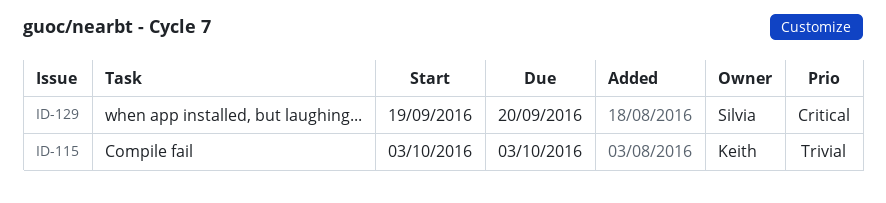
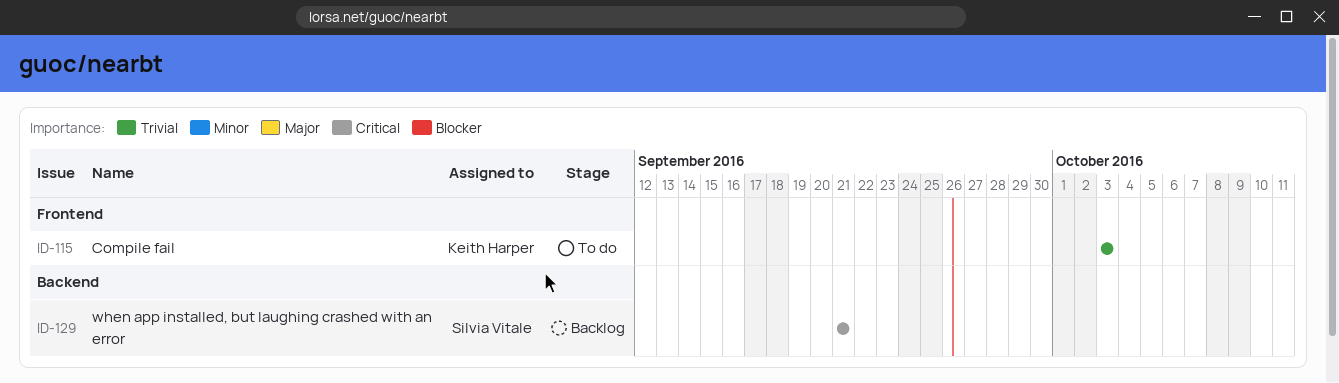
ID-129, start: Sep 19 -> Sep 21
ID-129, due: Sep 20 -> Sep 21

